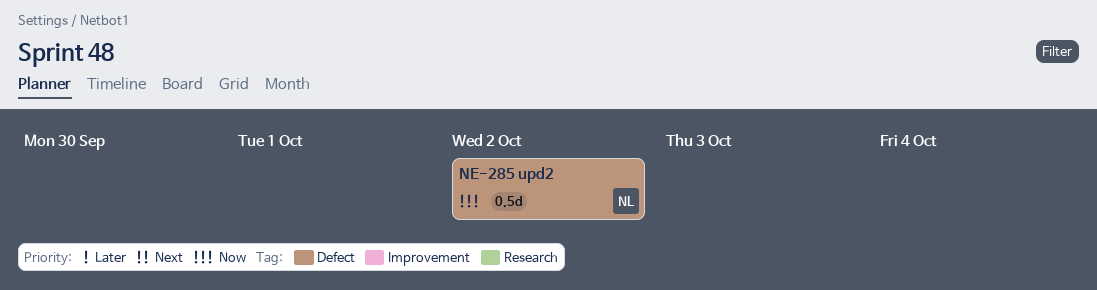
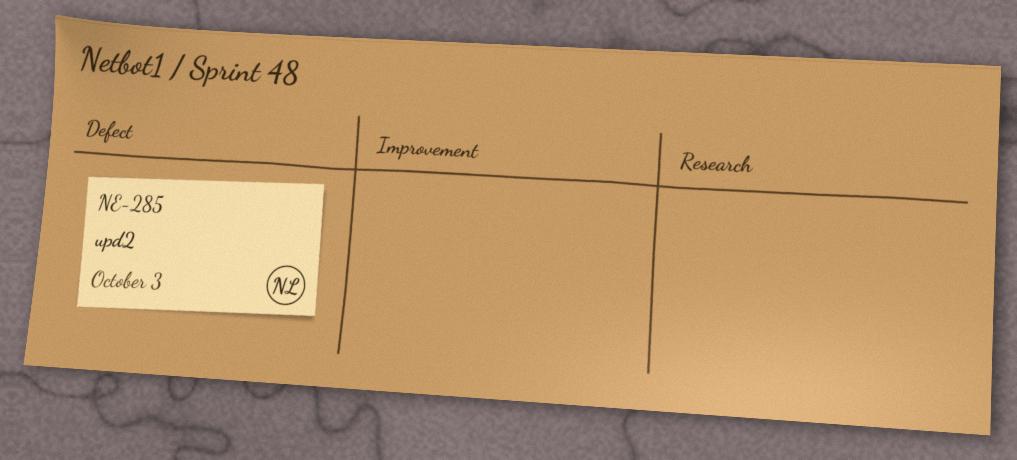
NE-285, due: Oct 2 -> Oct 3

